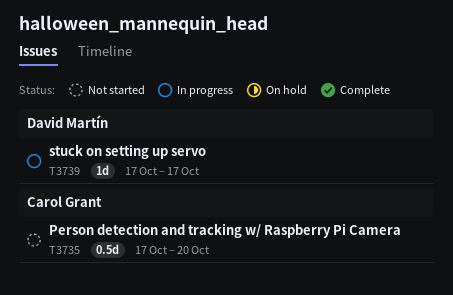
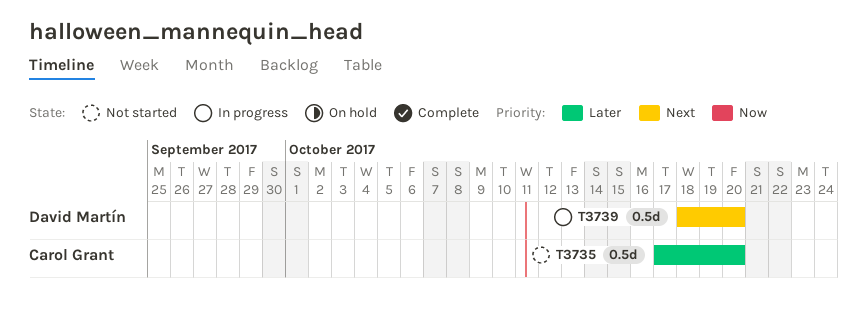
T3739, estimate: 1d -> 0.5d
T3739, start: Oct 17 -> Oct 18
T3739, due: Oct 17 -> Oct 20

